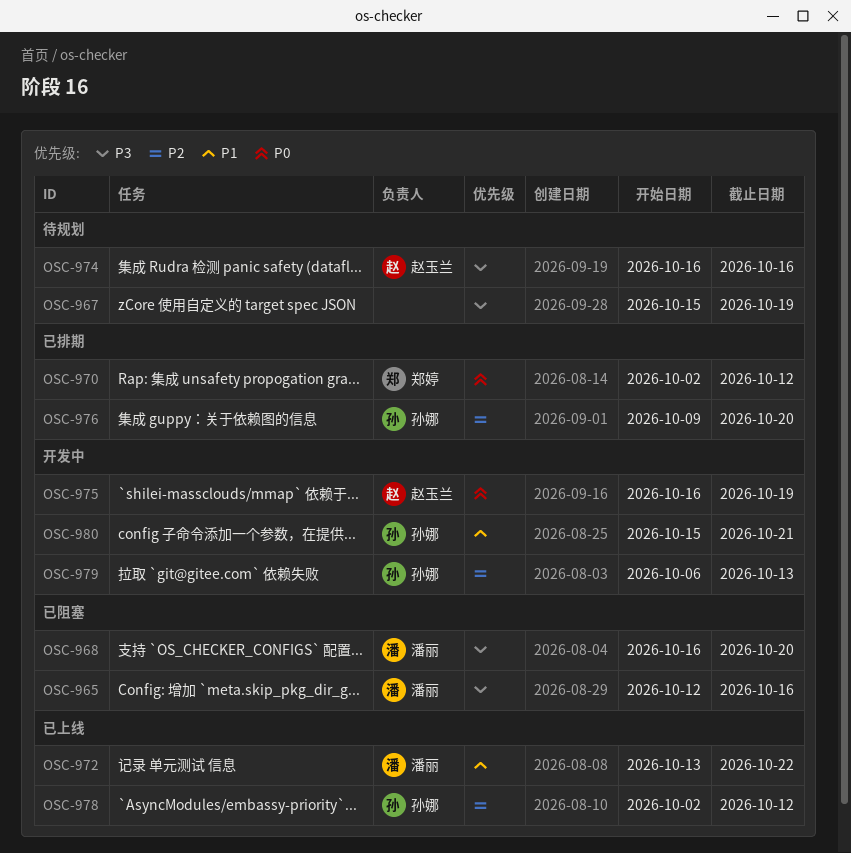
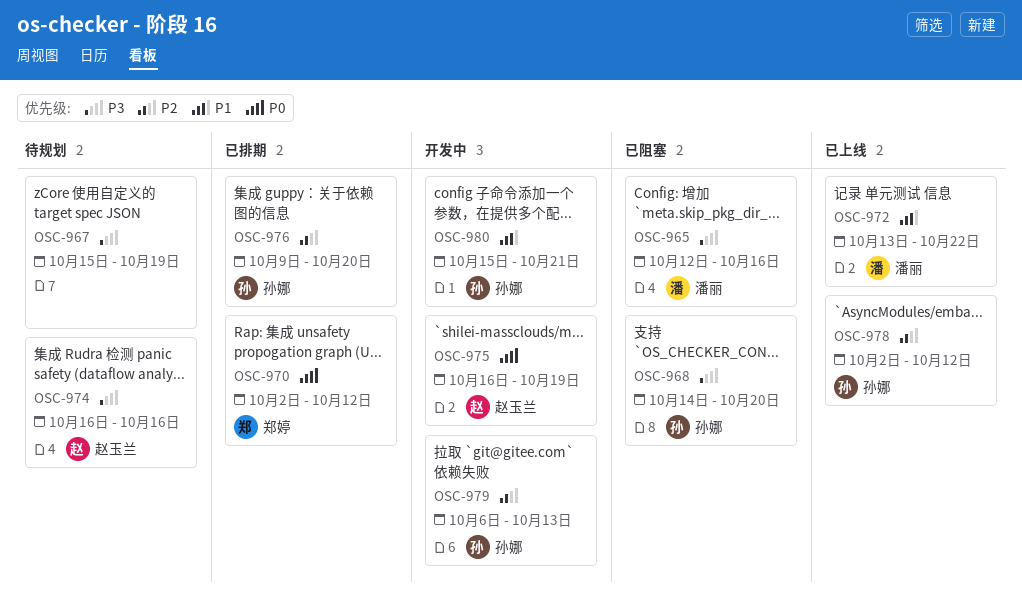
OSC-968, owner: 潘丽 -> 孙娜
OSC-968, start: Oct 16 -> Oct 14

